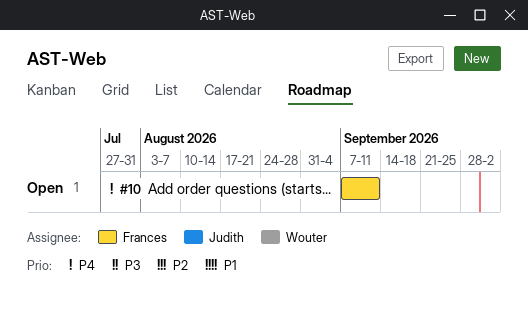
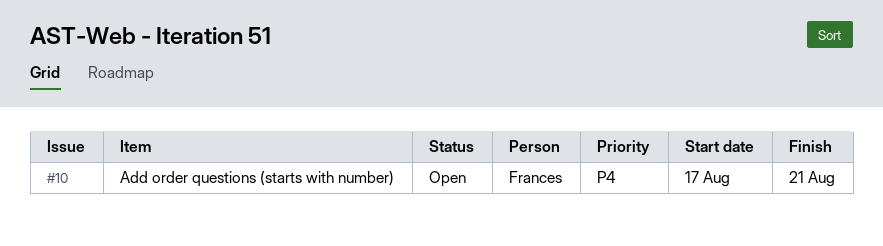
#10, start: Sep 7 -> Aug 17
#10, due: Sep 11 -> Aug 21

